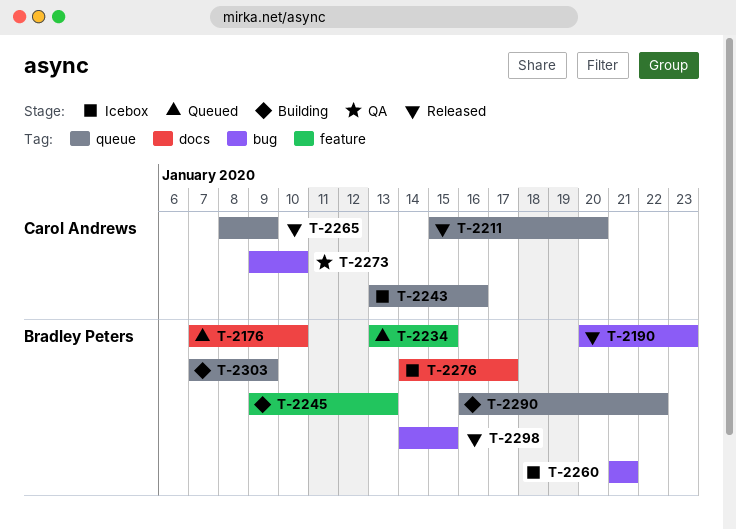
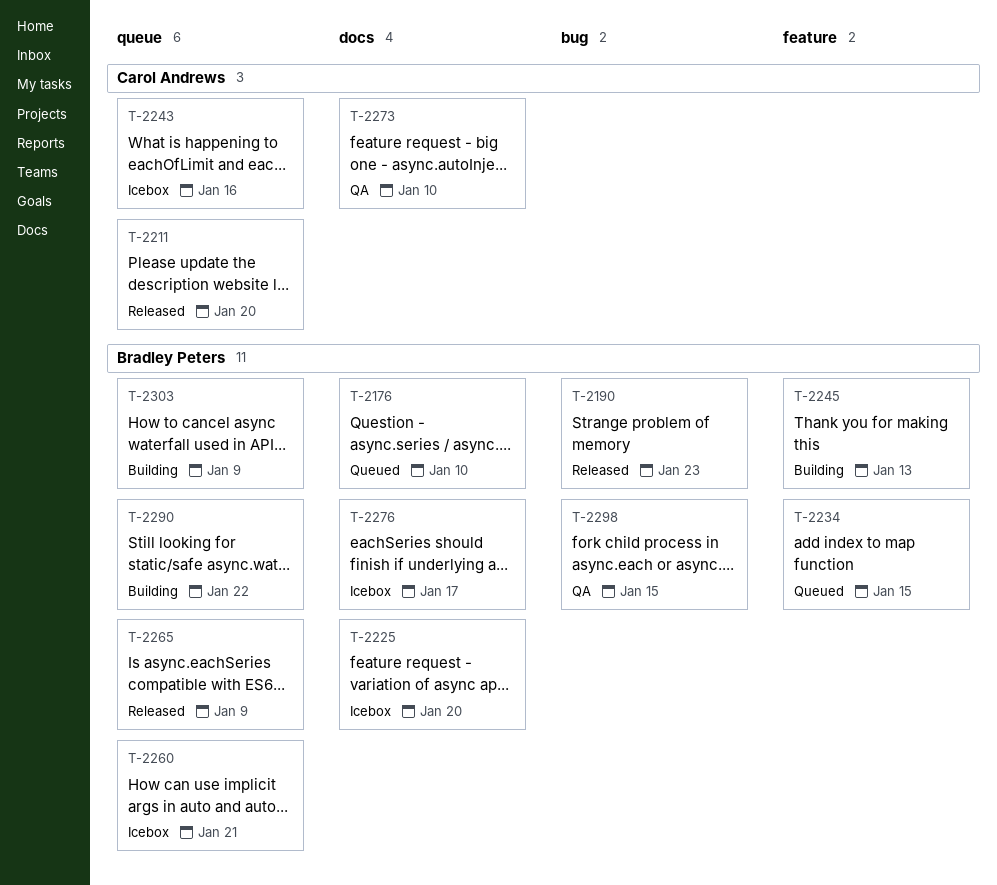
T-2225: none -> present
T-2260, label: bug -> queue
T-2265, owner: Carol Andrews -> Bradley Peters
T-2273, label: bug -> docs
T-2298, status: Released -> QA

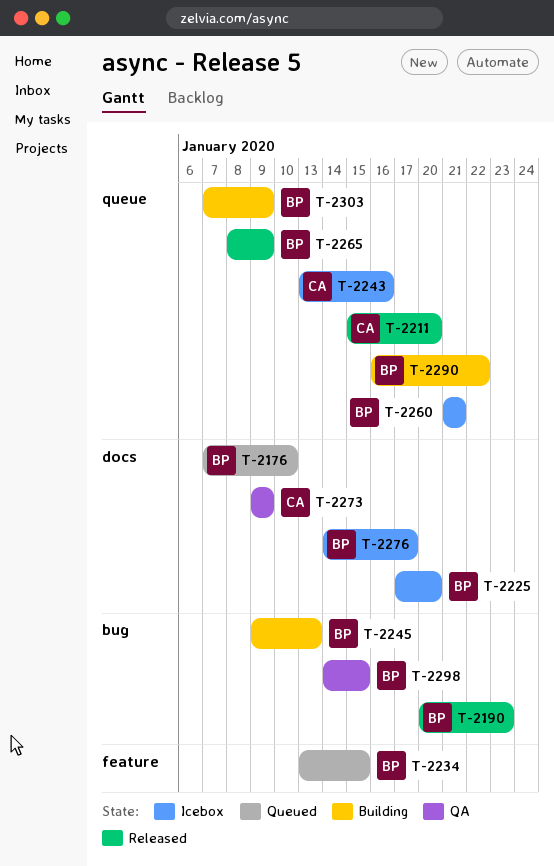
T-2245, label: feature -> bug
T-2273, due: Jan 10 -> Jan 9

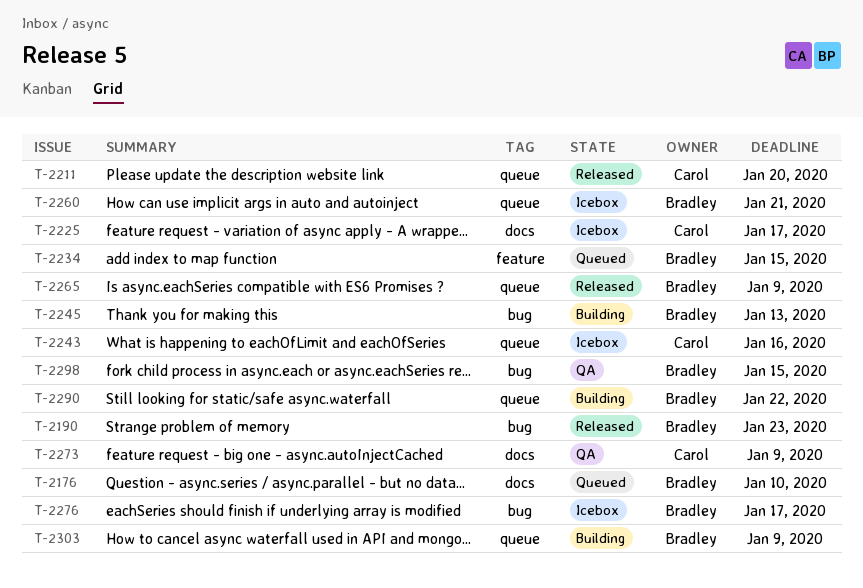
T-2225, owner: Bradley -> Carol
T-2225, due: Jan 20 -> Jan 17
T-2276, label: docs -> bug

